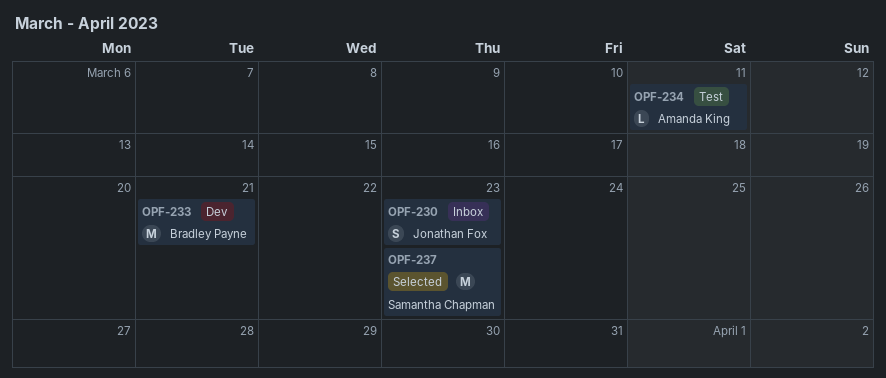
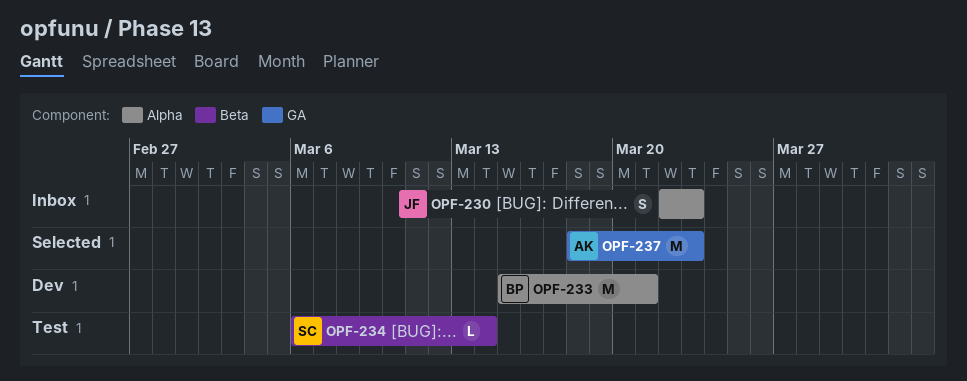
OPF-234, owner: Amanda King -> Samantha Chapman
OPF-234, due: Mar 11 -> Mar 14
OPF-237, owner: Samantha Chapman -> Amanda King

